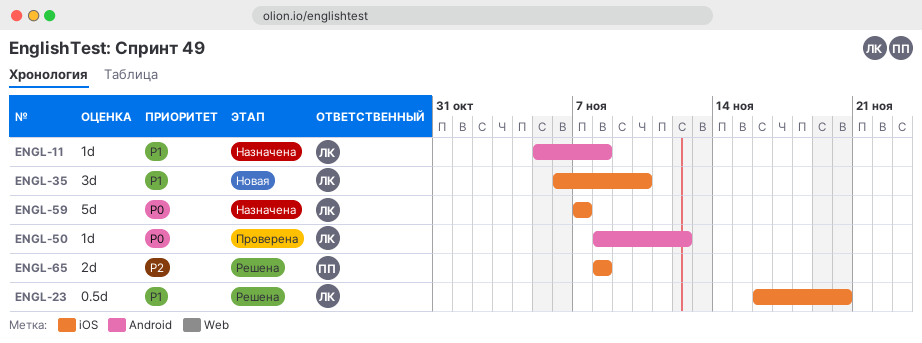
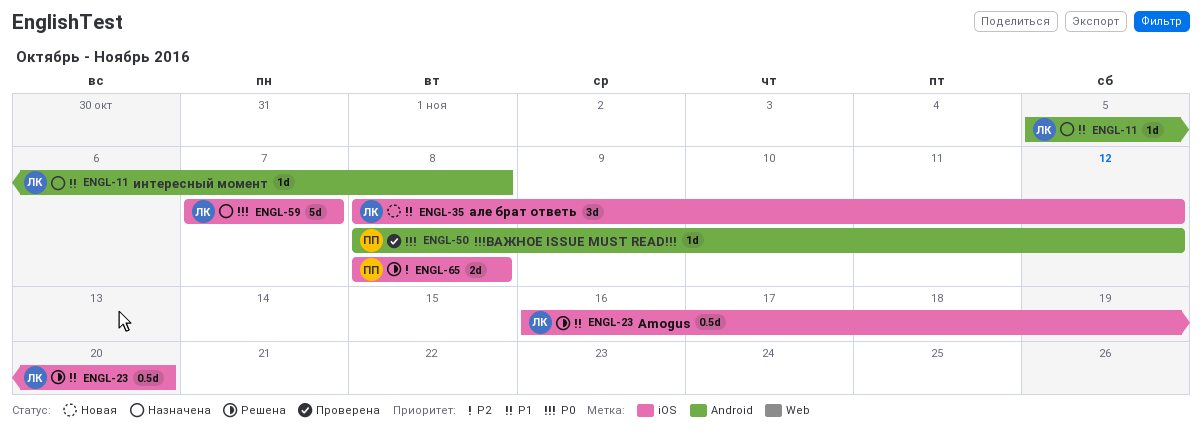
ENGL-35, start: Nov 6 -> Nov 8
ENGL-35, due: Nov 10 -> Nov 12
ENGL-50, owner: ЛК -> ПП

